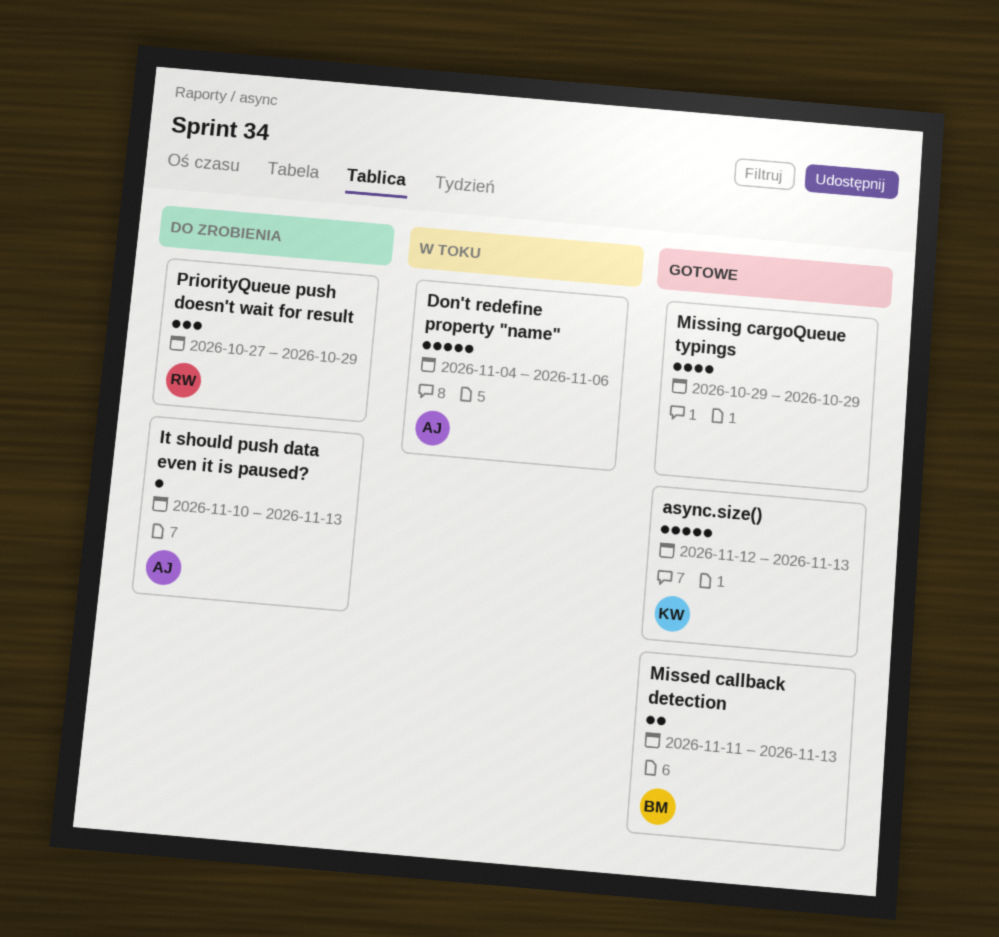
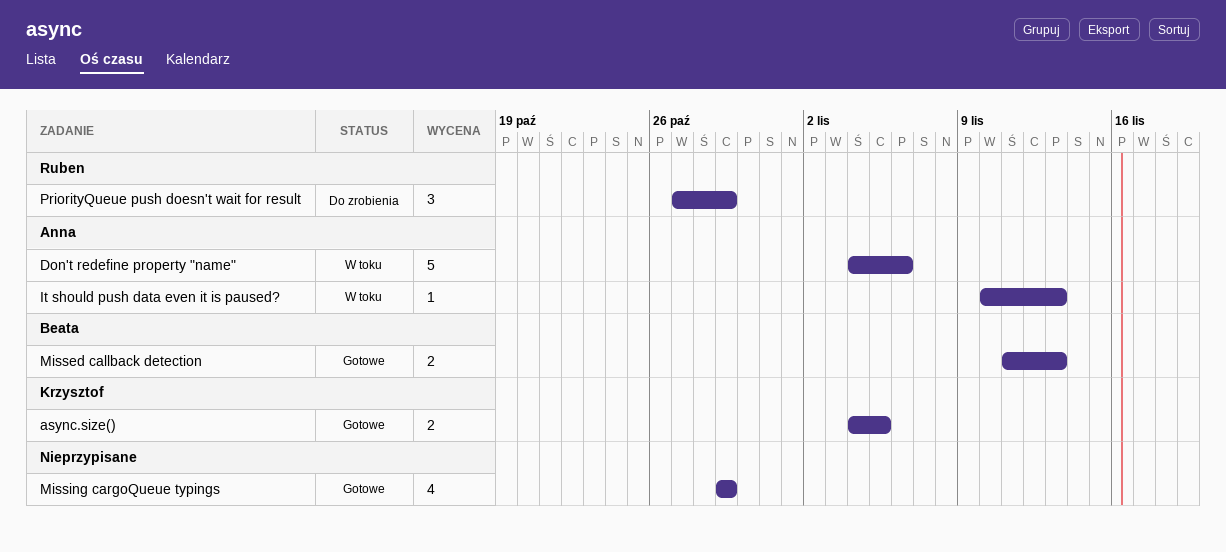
async.size(), estimate: 5 -> 2
async.size(), start: Nov 12 -> Nov 4
async.size(), due: Nov 13 -> Nov 5
It should push data even it is paused?, status: Do zrobienia -> W toku

